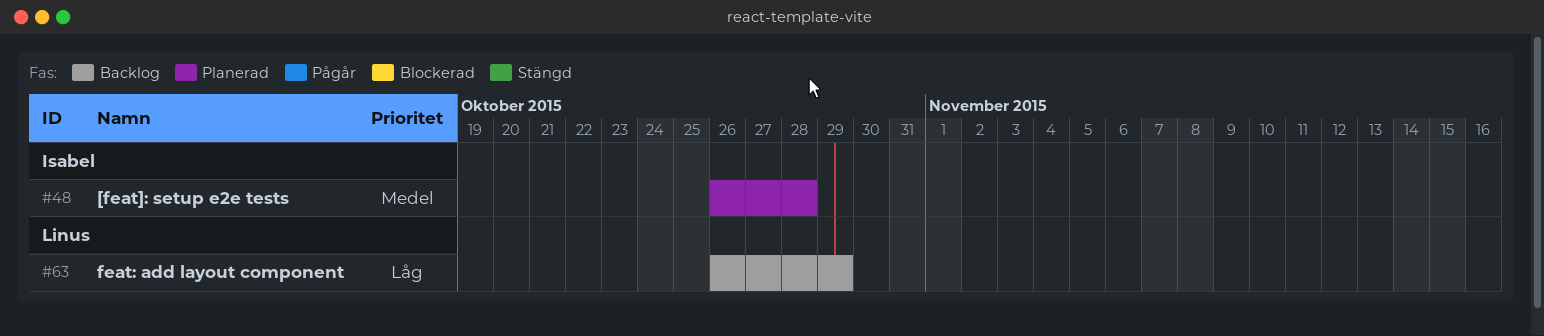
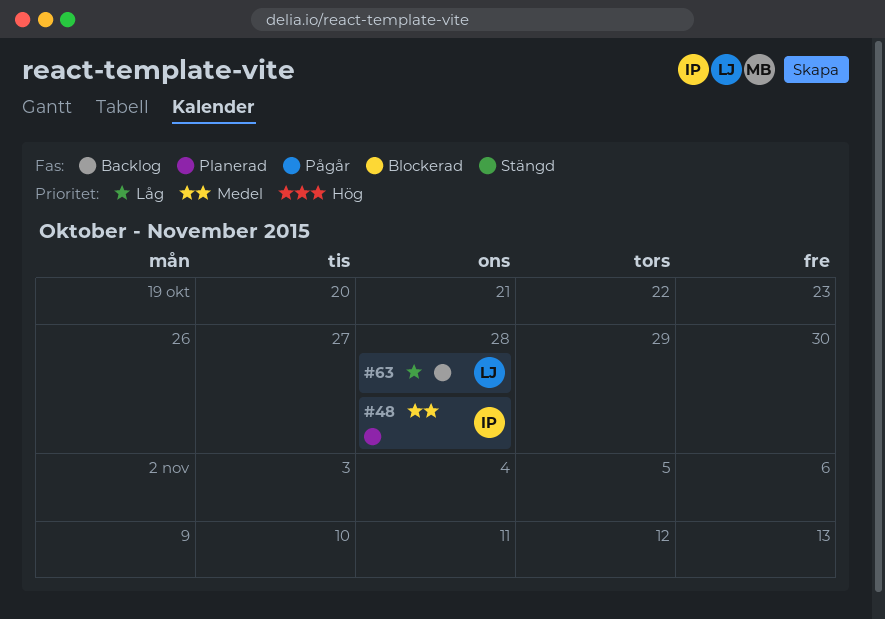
#63, due: Oct 29 -> Oct 28

